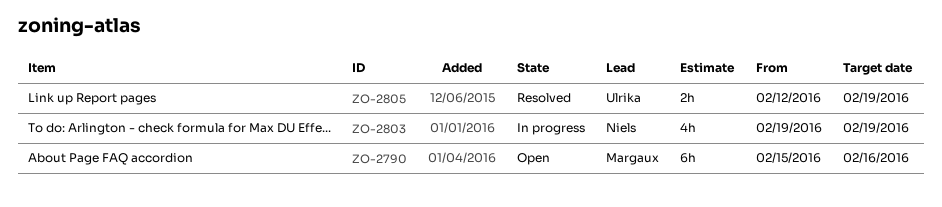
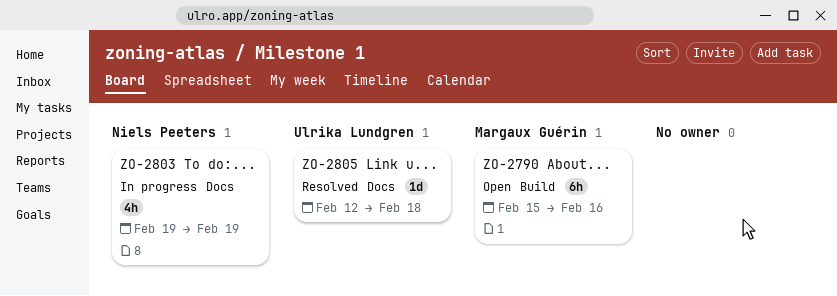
ZO-2805, estimate: 2h -> 1d
ZO-2805, due: Feb 19 -> Feb 18

